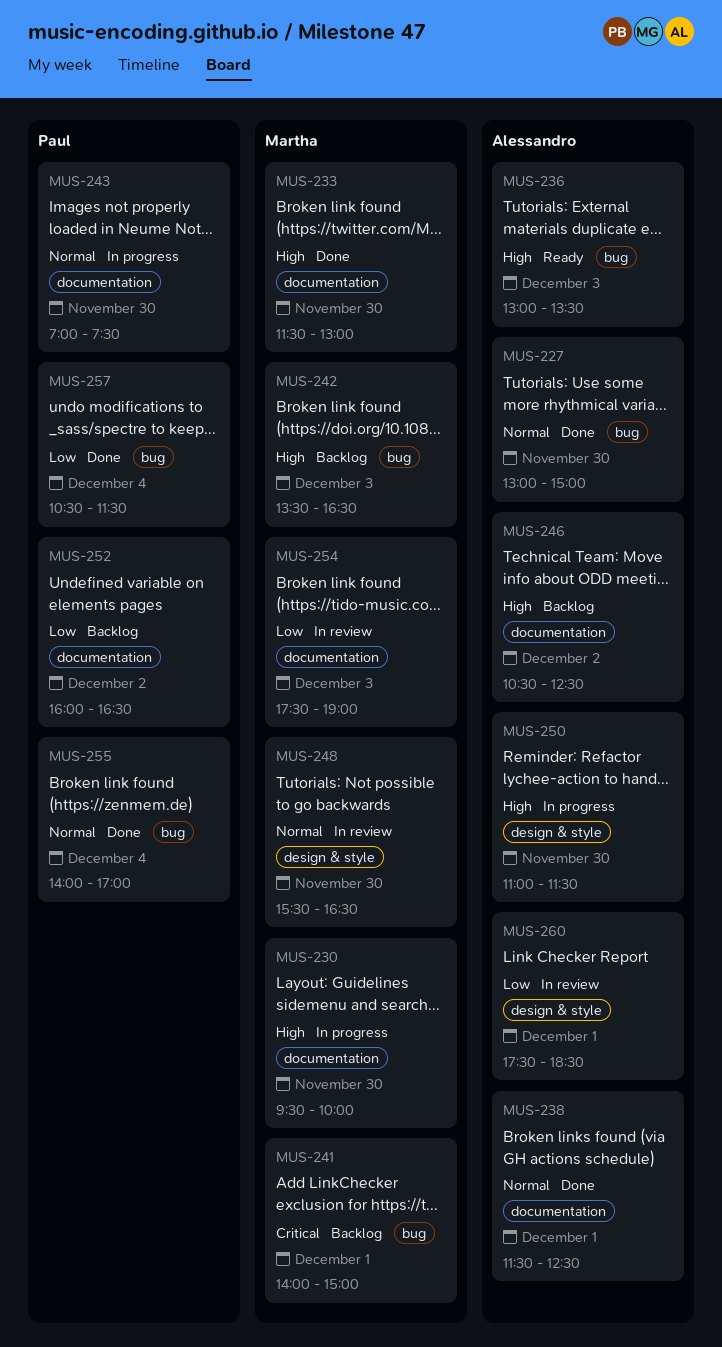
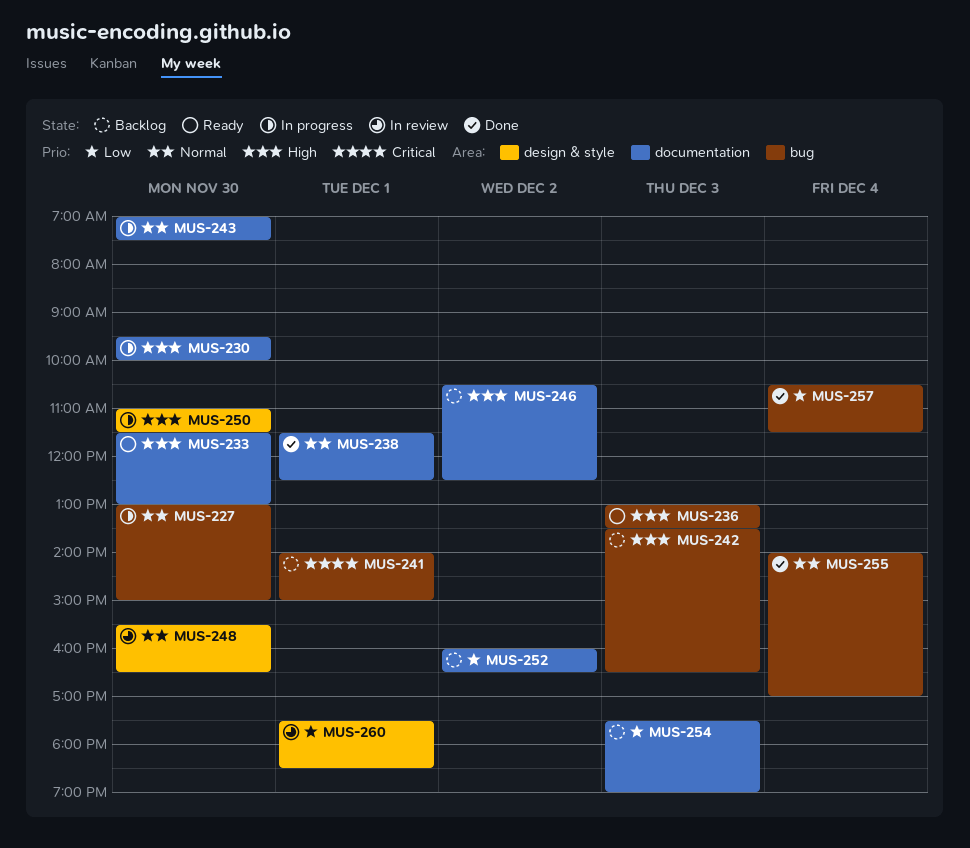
MUS-227, status: Done -> In progress
MUS-233, status: Done -> Ready
MUS-254, status: In review -> Backlog

